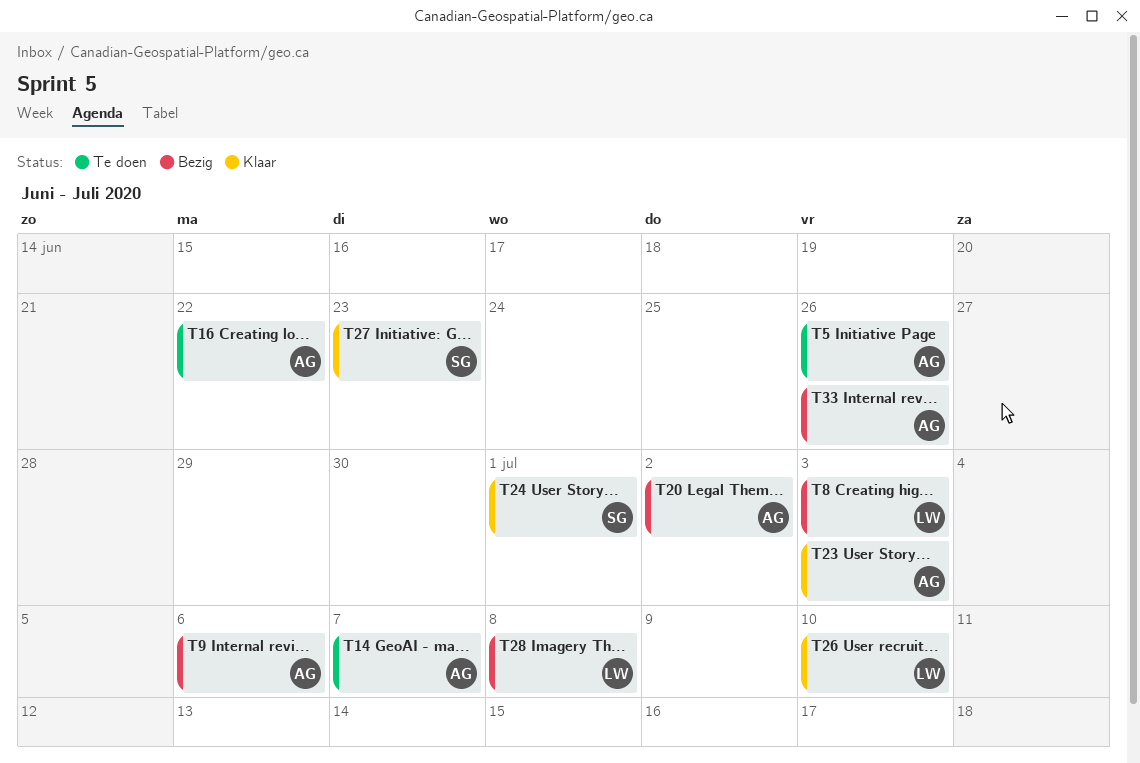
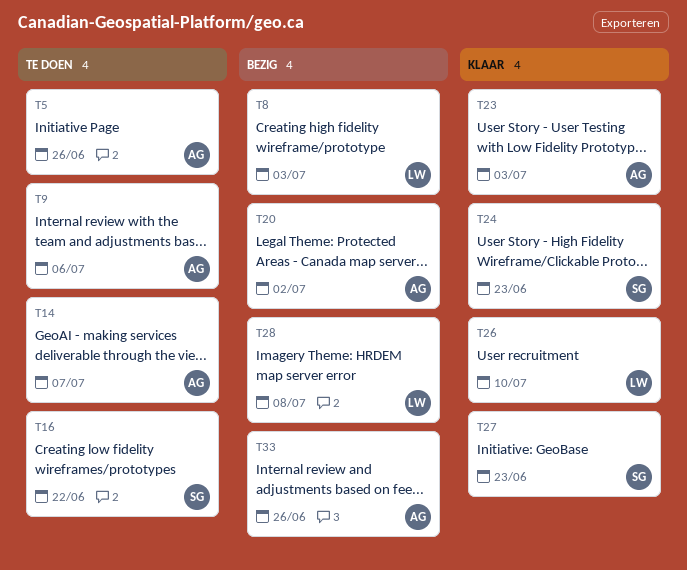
T9, status: Bezig -> Te doen
T16, owner: AG -> SG
T24, due: Jul 1 -> Jun 23

